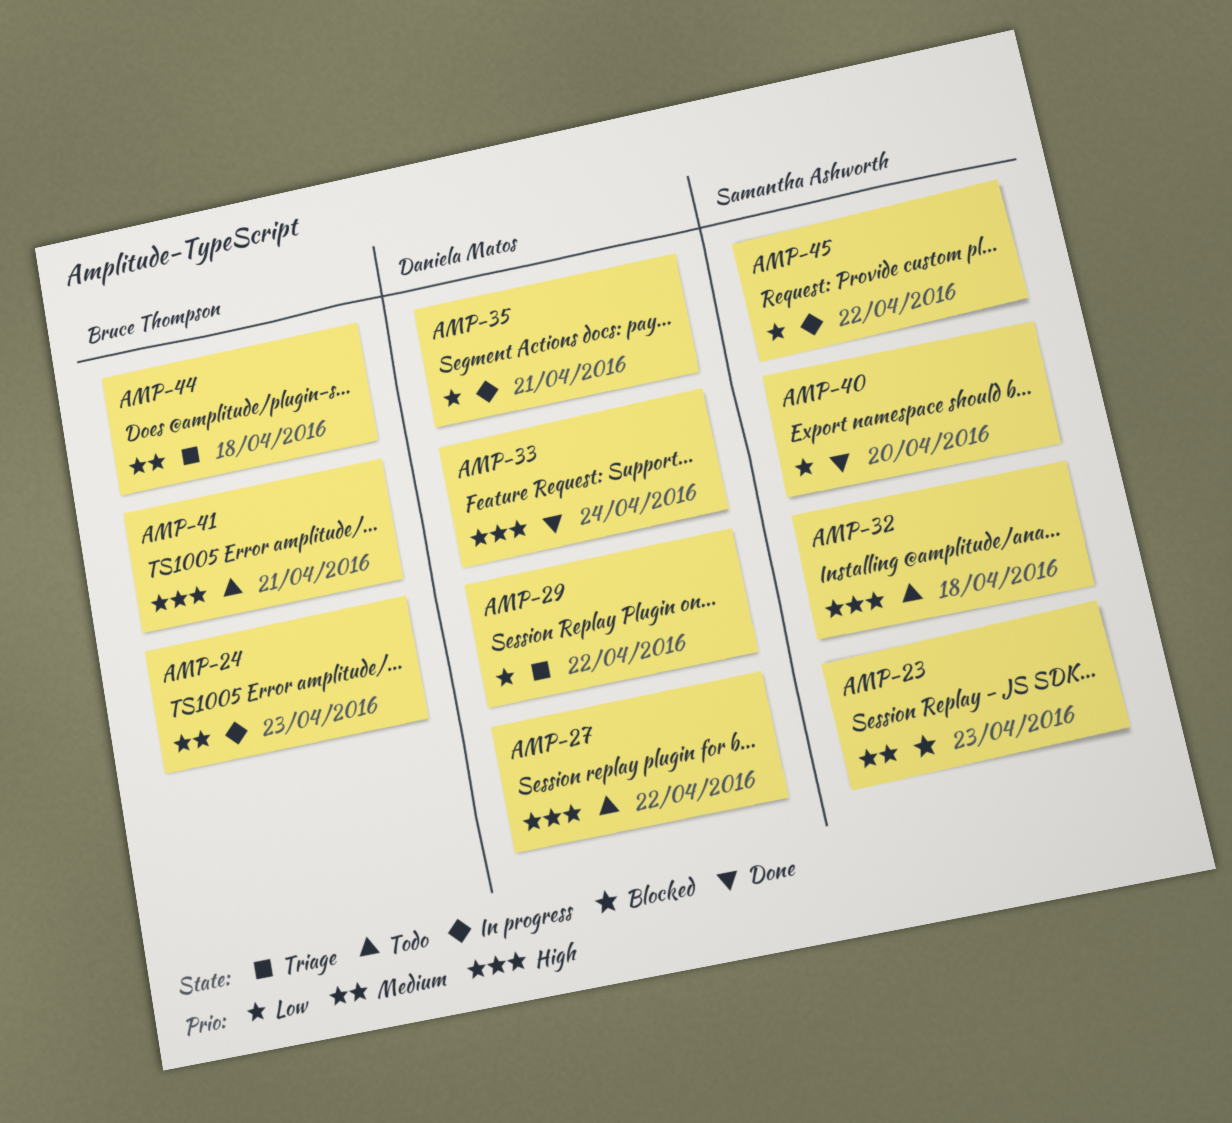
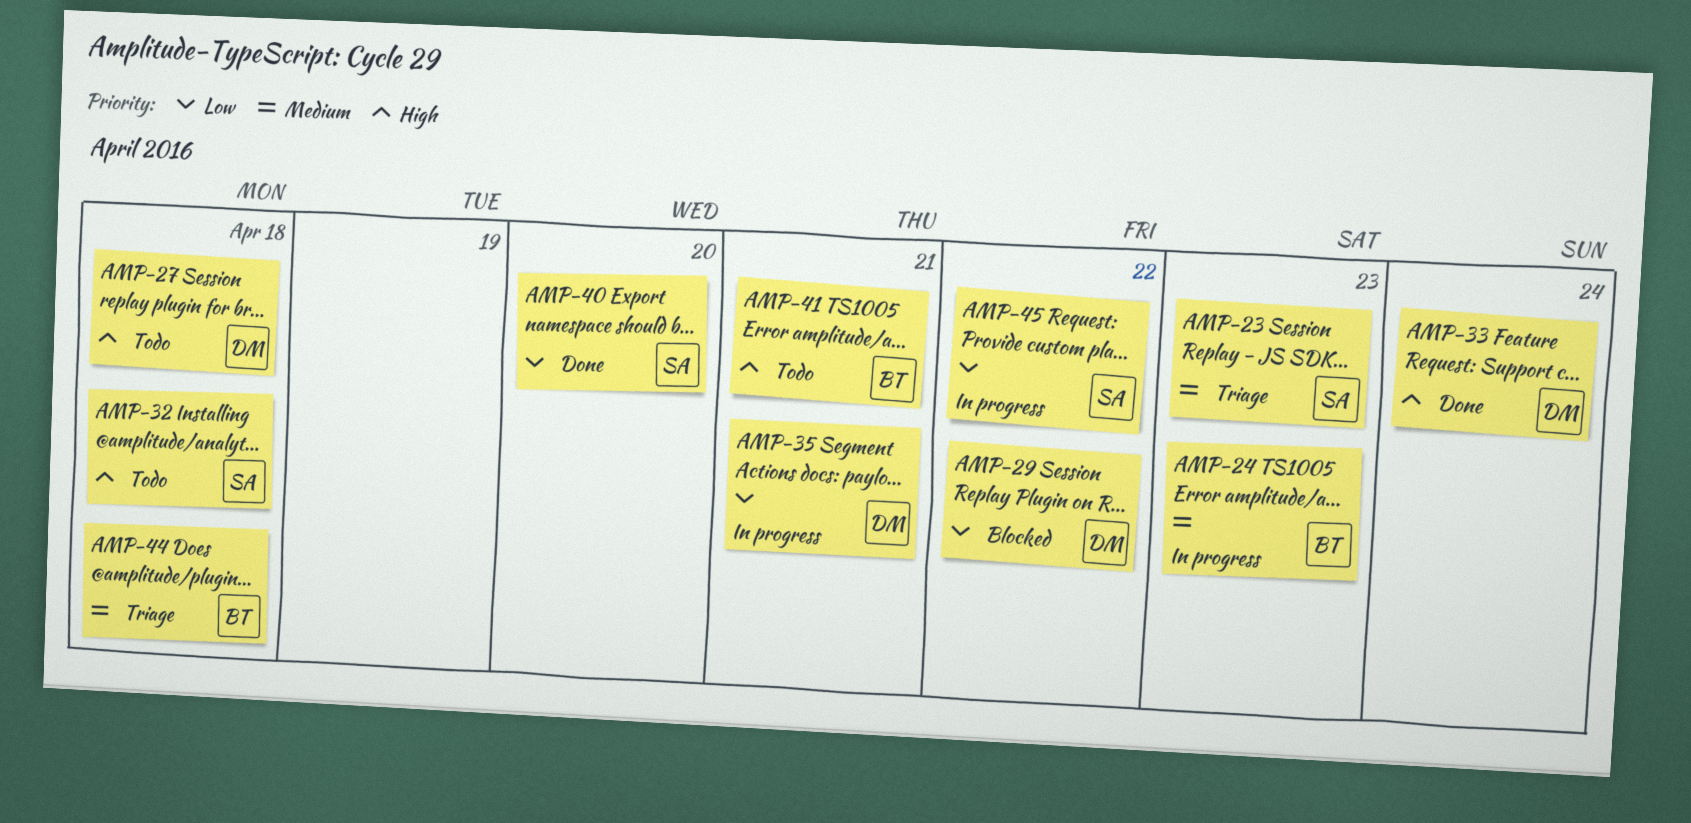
AMP-23, status: Blocked -> Triage
AMP-27, due: Apr 22 -> Apr 18
AMP-29, status: Triage -> Blocked

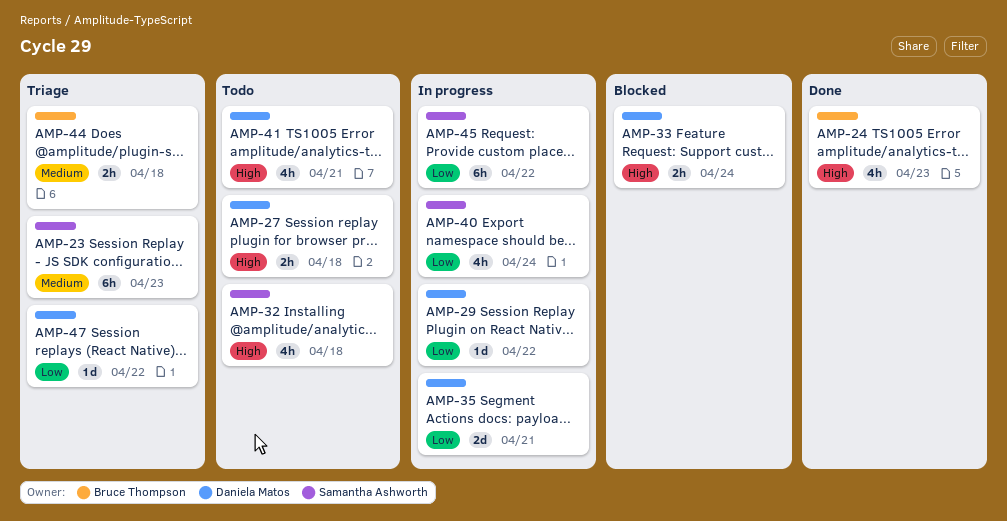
AMP-24, status: In progress -> Done
AMP-24, priority: Medium -> High
AMP-29, status: Blocked -> In progress
AMP-33, status: Done -> Blocked
AMP-40, status: Done -> In progress
AMP-40, due: Apr 20 -> Apr 24
AMP-41, owner: Bruce Thompson -> Daniela Matos
AMP-47: none -> present

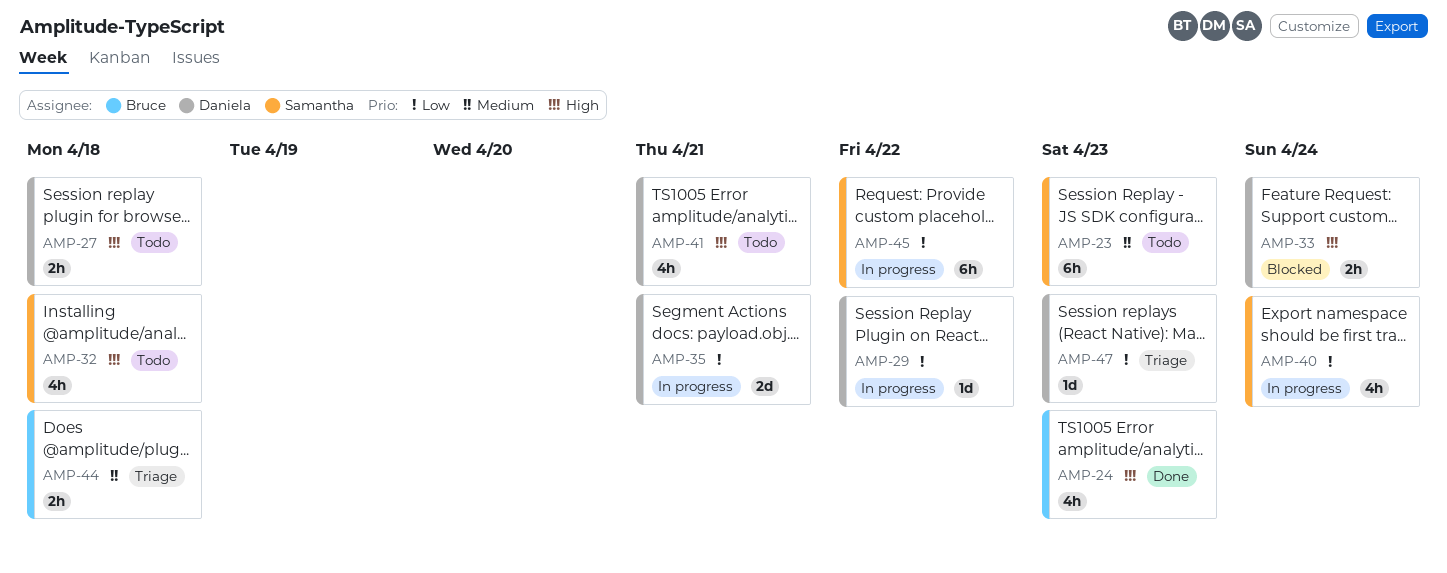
AMP-23, status: Triage -> Todo
AMP-47, due: Apr 22 -> Apr 23

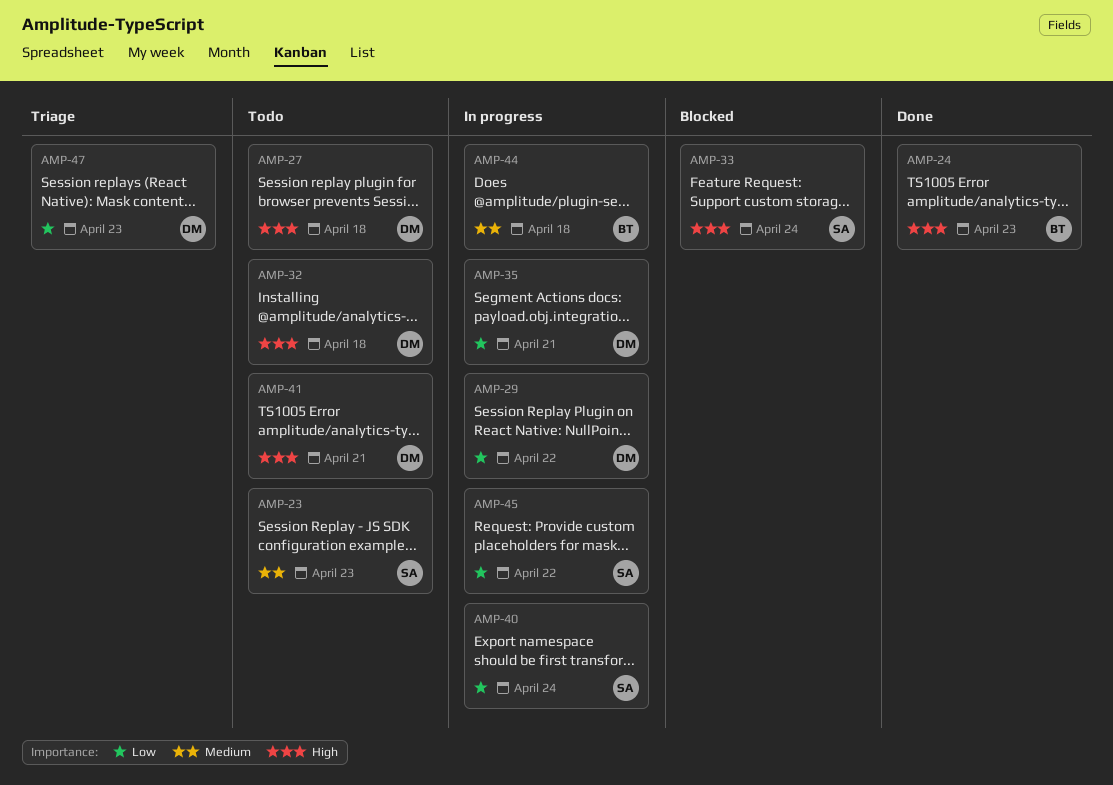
AMP-32, owner: Samantha -> Daniela
AMP-33, owner: Daniela -> Samantha
AMP-44, status: Triage -> In progress

